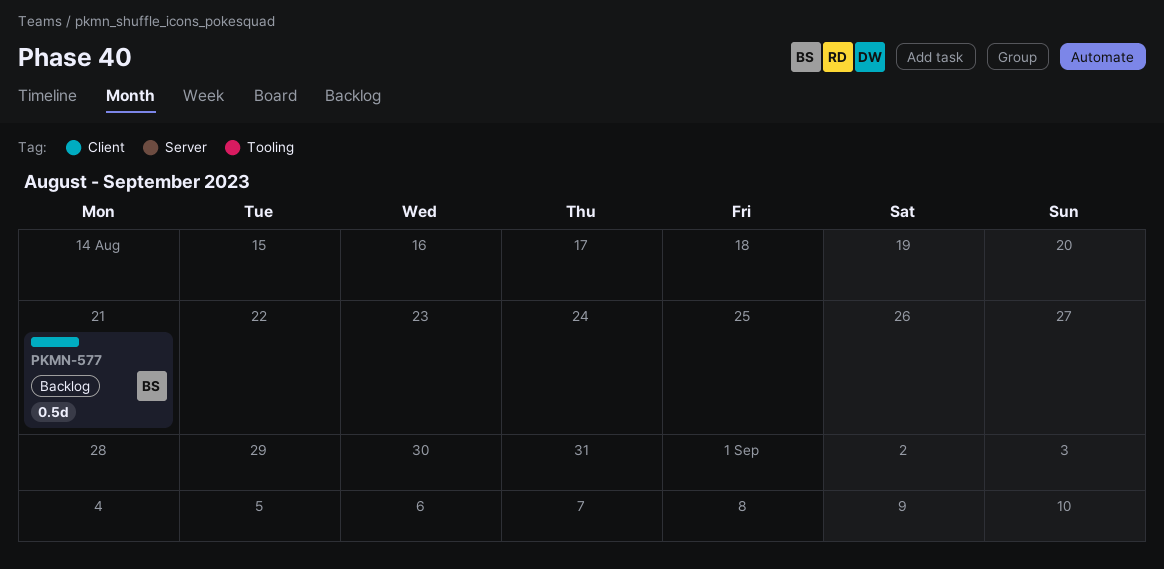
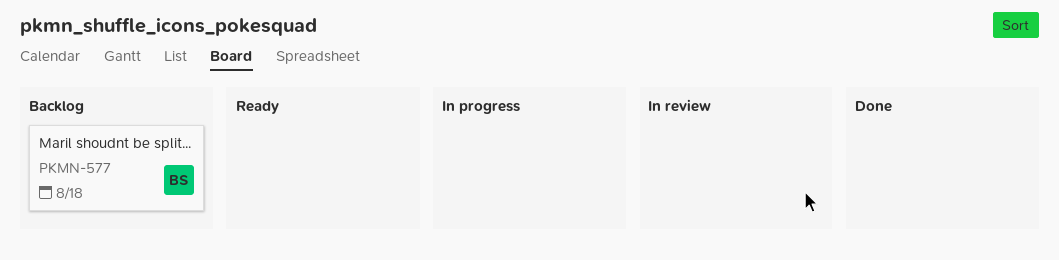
PKMN-577, due: Aug 21 -> Aug 18

